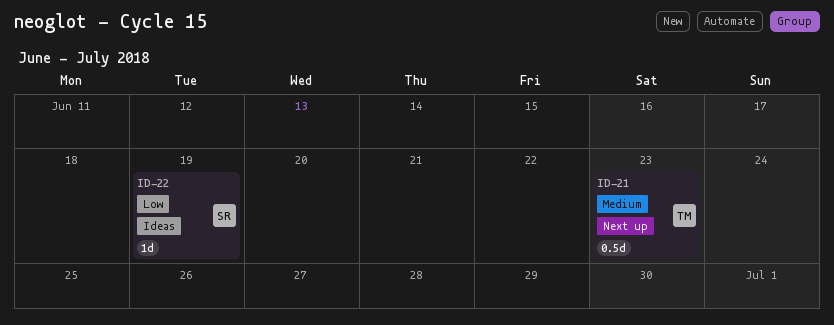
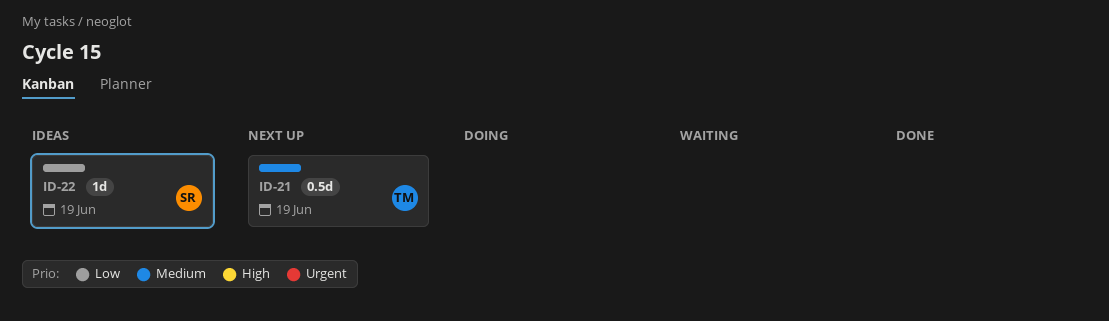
ID-21, due: Jun 23 -> Jun 19

